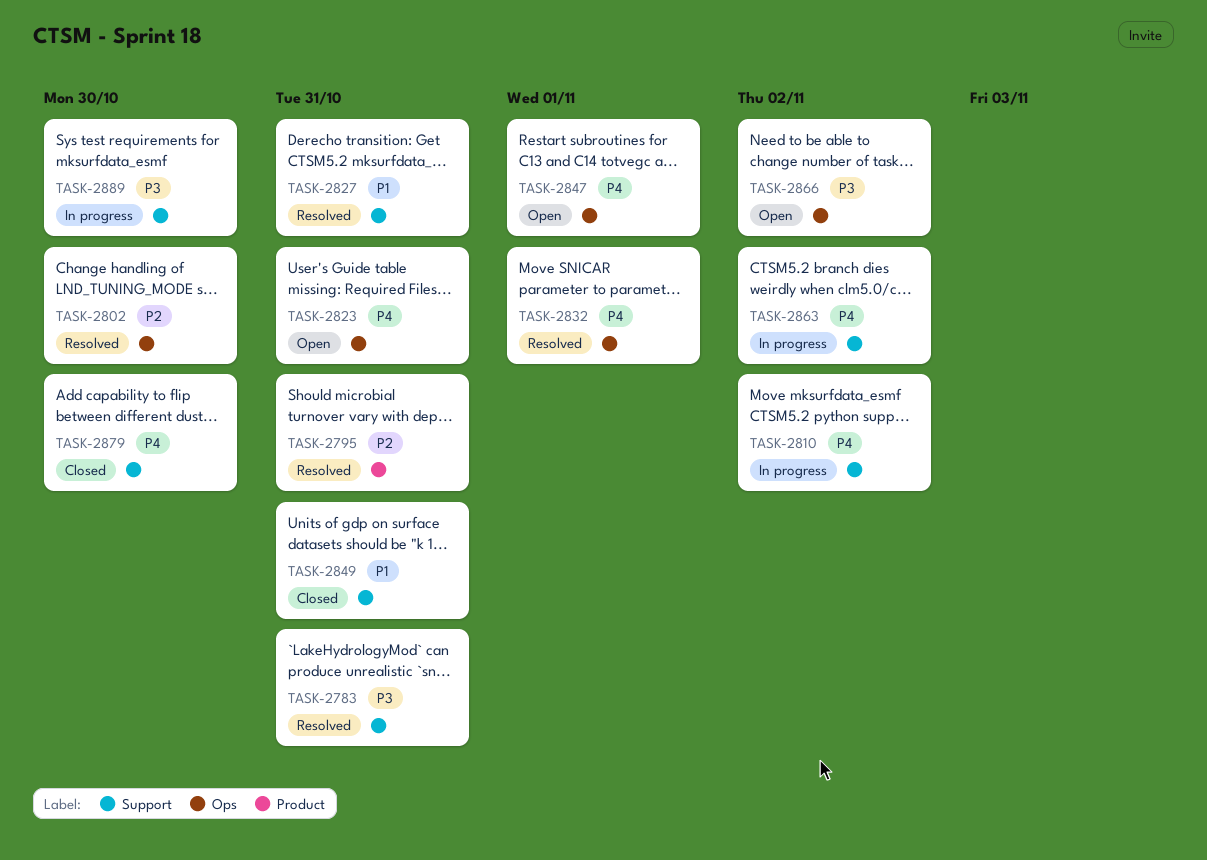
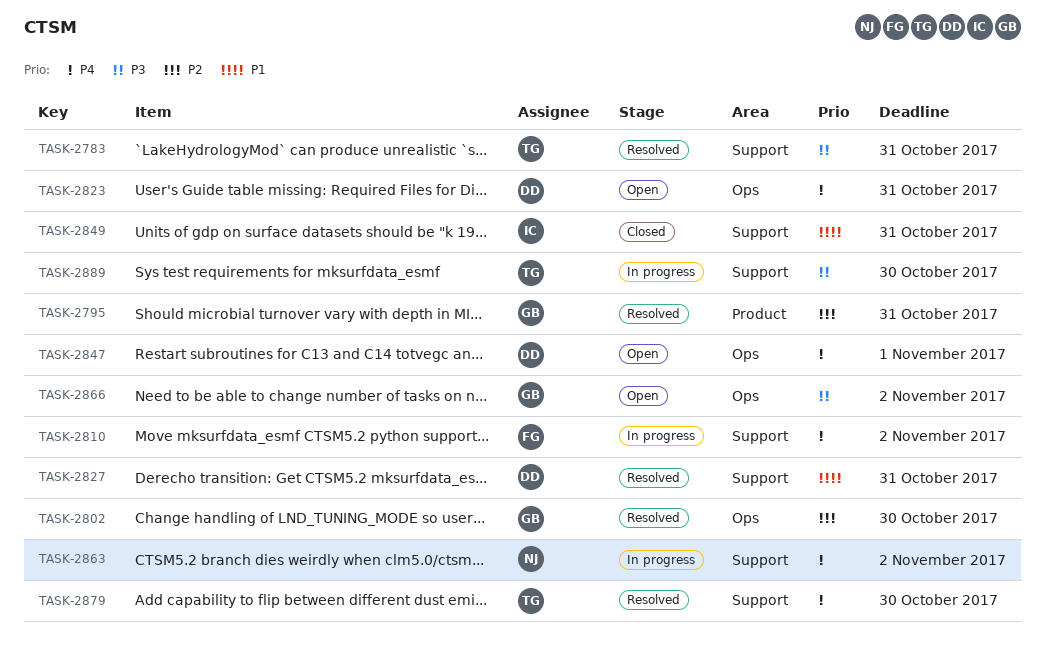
TASK-2832: present -> none
TASK-2879, status: Closed -> Resolved

